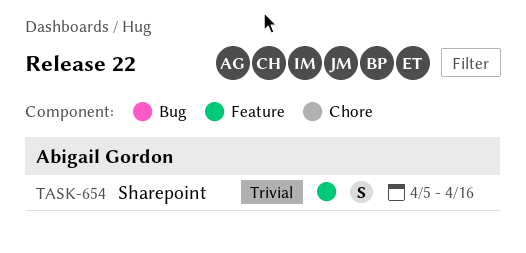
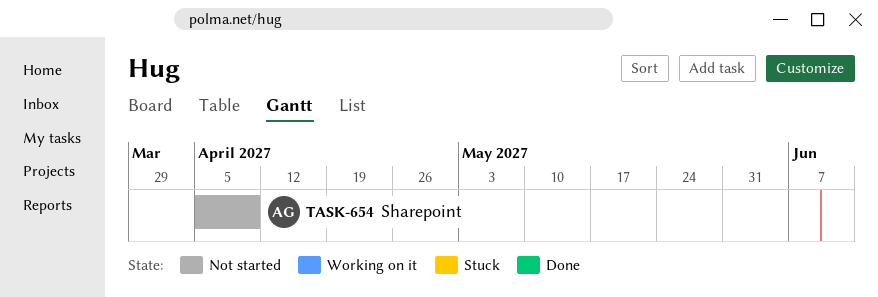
TASK-654, due: Apr 16 -> Apr 9

